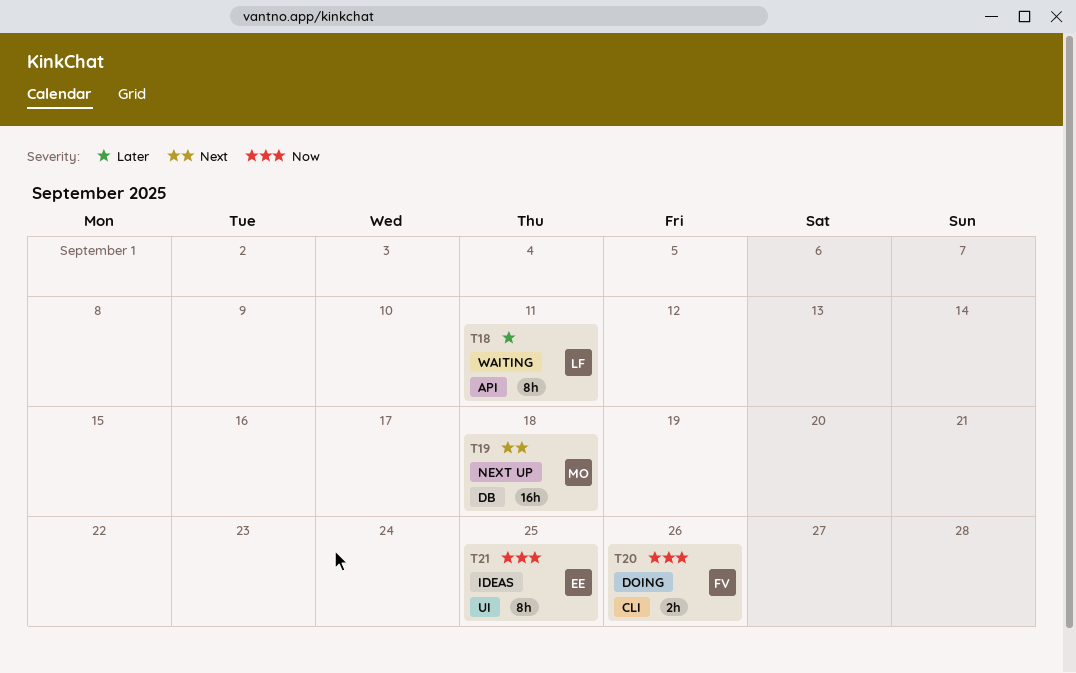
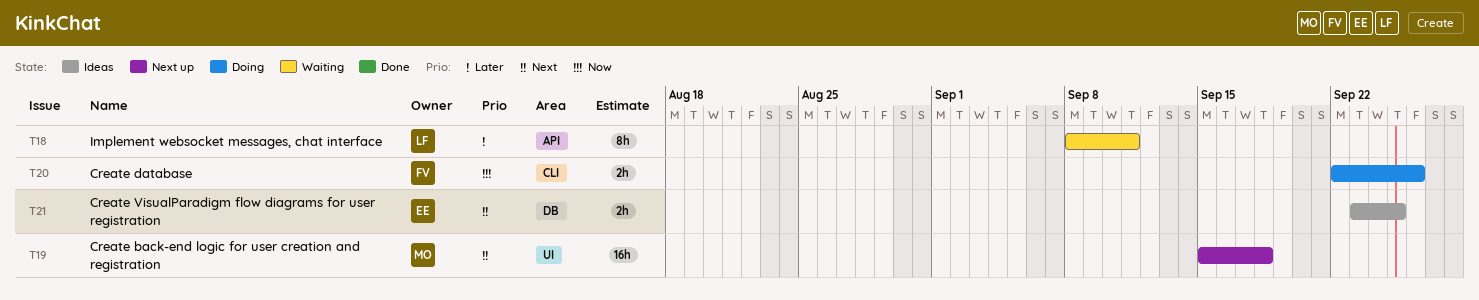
T19, label: DB -> UI
T21, priority: Now -> Next
T21, label: UI -> DB
T21, estimate: 8h -> 2h

